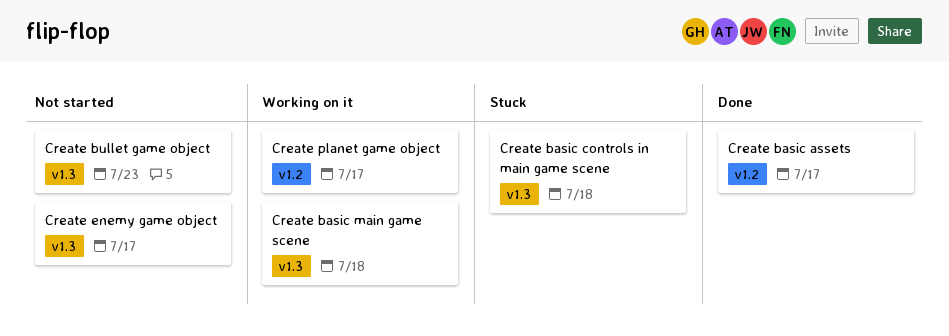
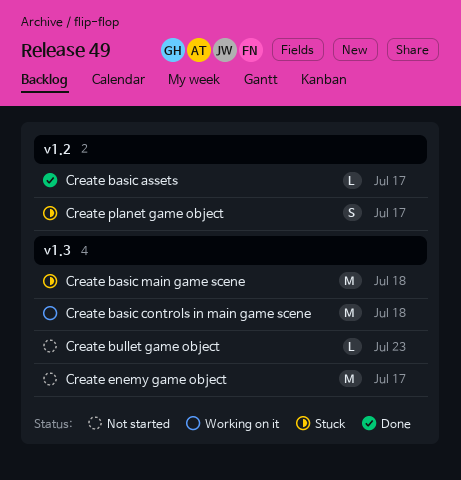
Create basic controls in main game scene, status: Stuck -> Working on it
Create basic main game scene, status: Working on it -> Stuck
Create planet game object, status: Working on it -> Stuck

